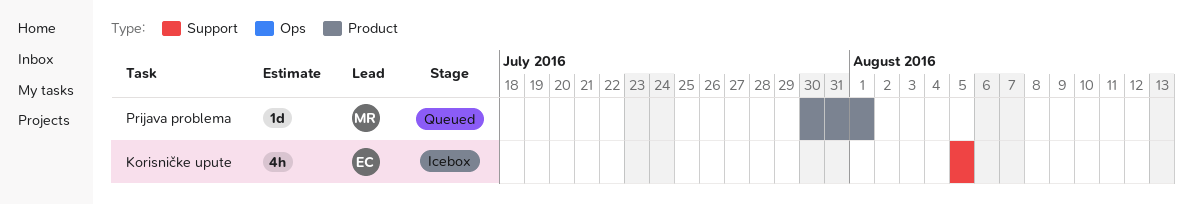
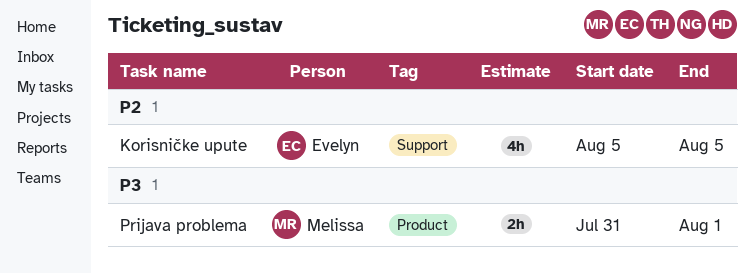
Prijava problema, estimate: 1d -> 2h
Prijava problema, start: Jul 30 -> Jul 31

